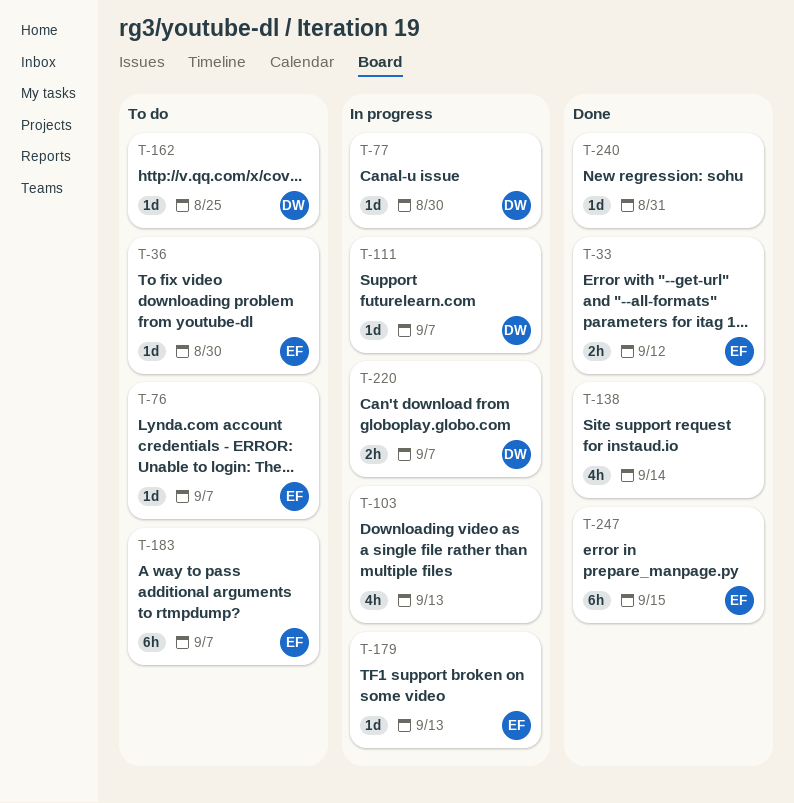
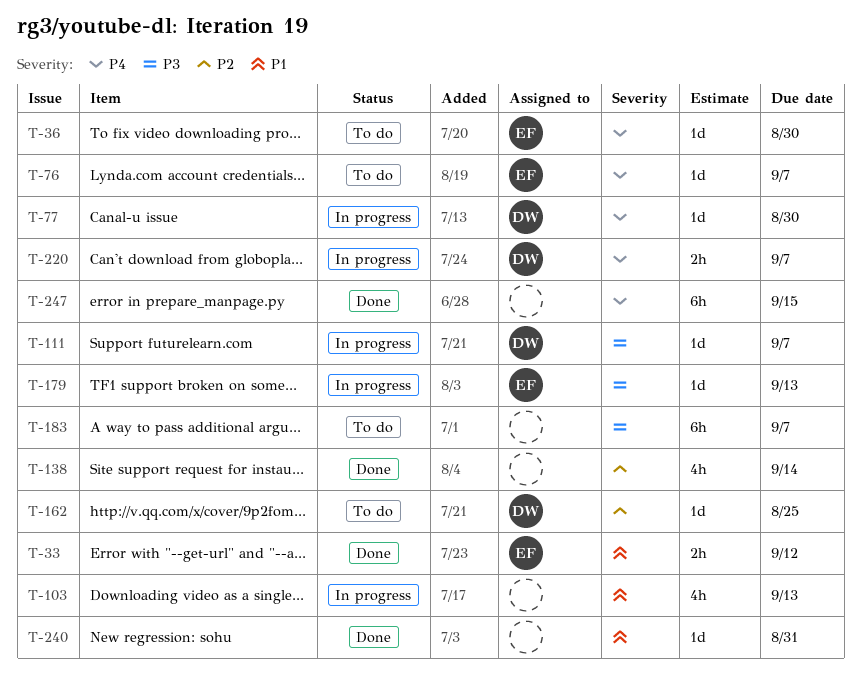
T-183, owner: EF -> none
T-247, owner: EF -> none

